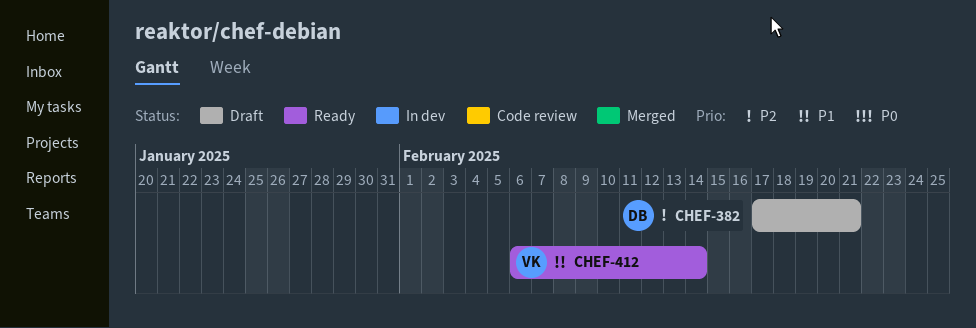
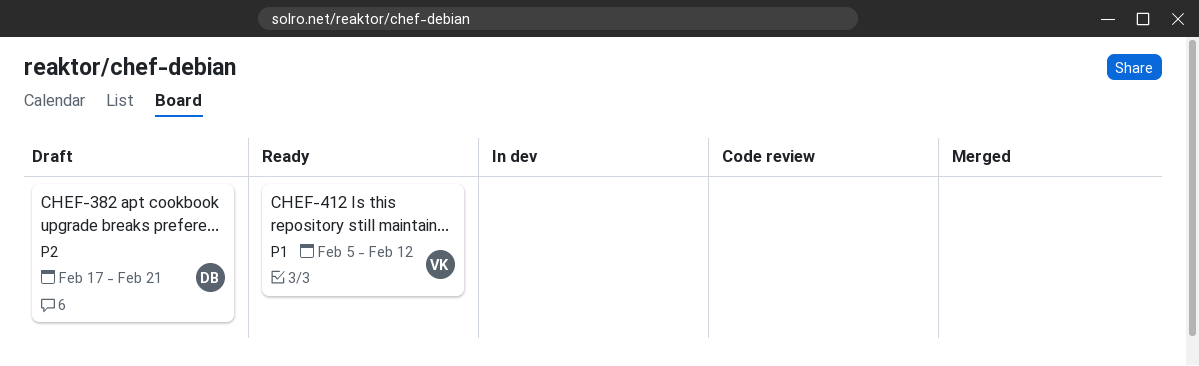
CHEF-412, start: Feb 6 -> Feb 5
CHEF-412, due: Feb 14 -> Feb 12

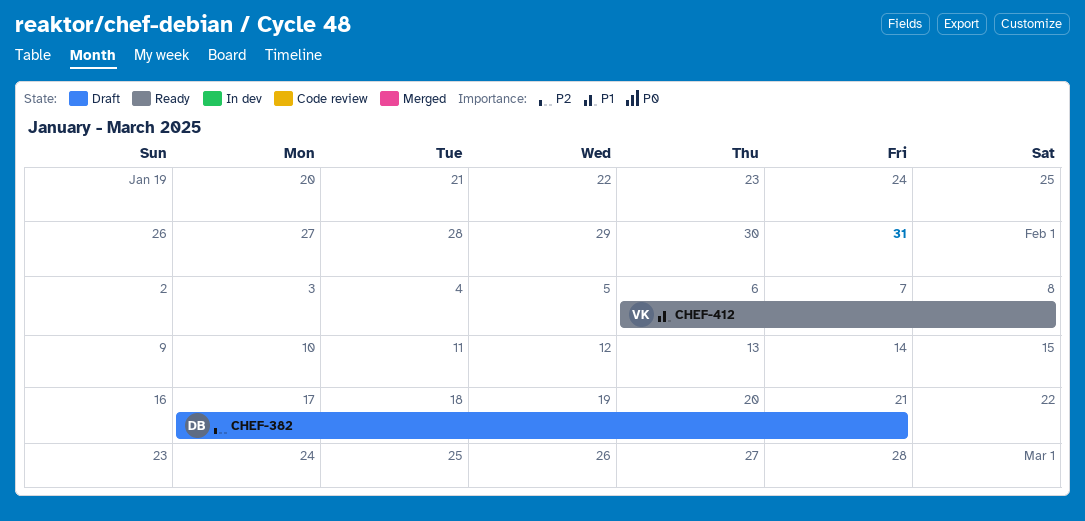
CHEF-412, start: Feb 5 -> Feb 6
CHEF-412, due: Feb 12 -> Feb 8

